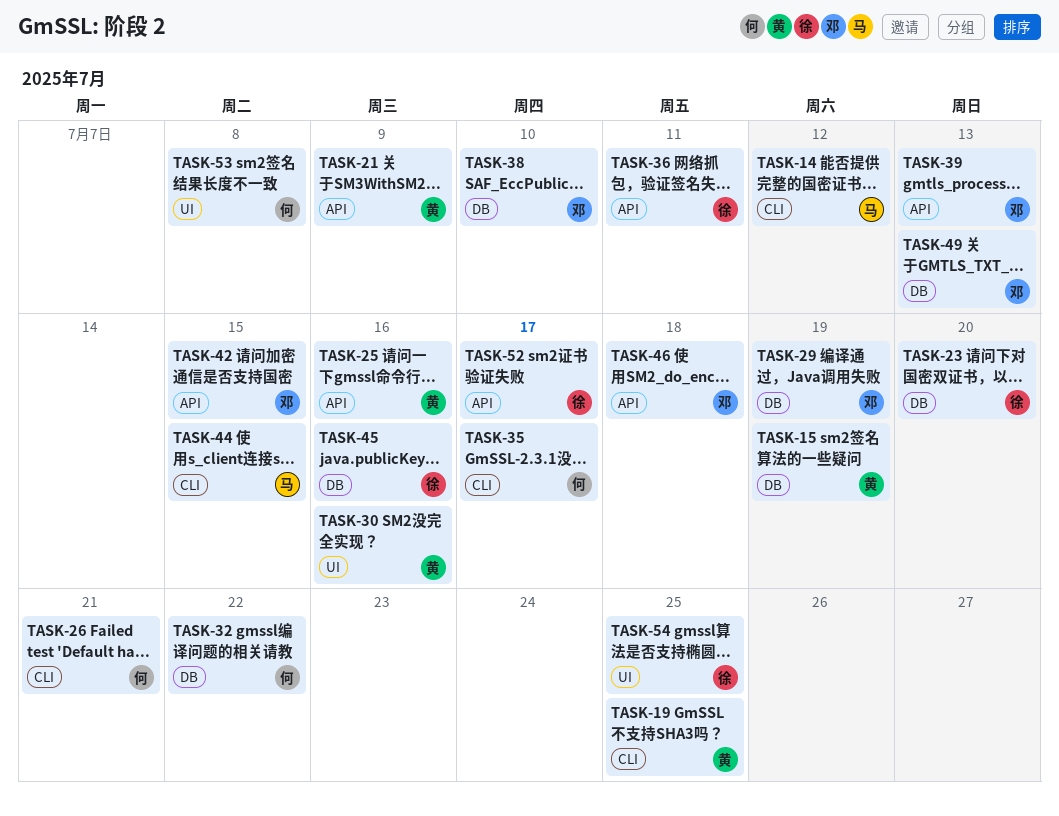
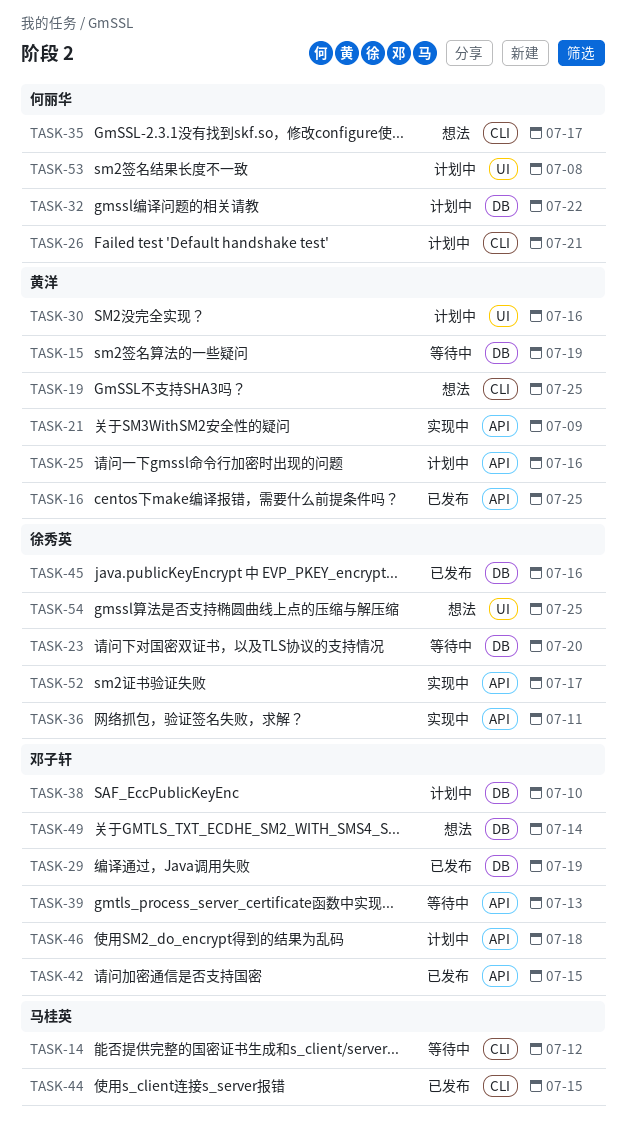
TASK-16: none -> present
TASK-49, due: Jul 13 -> Jul 14

